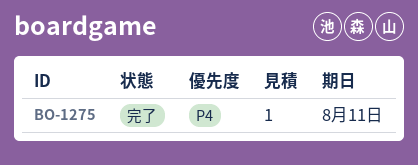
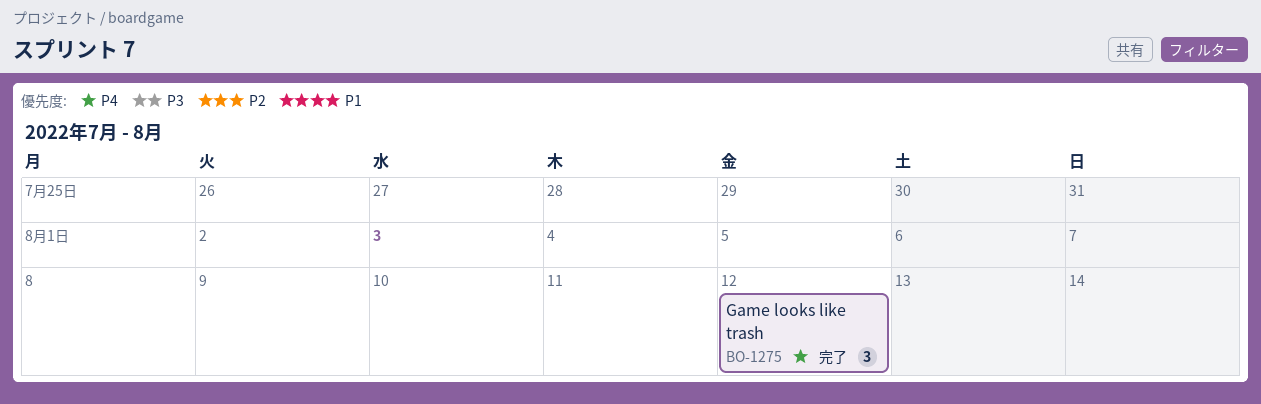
BO-1275, estimate: 1 -> 3
BO-1275, due: Aug 11 -> Aug 12

